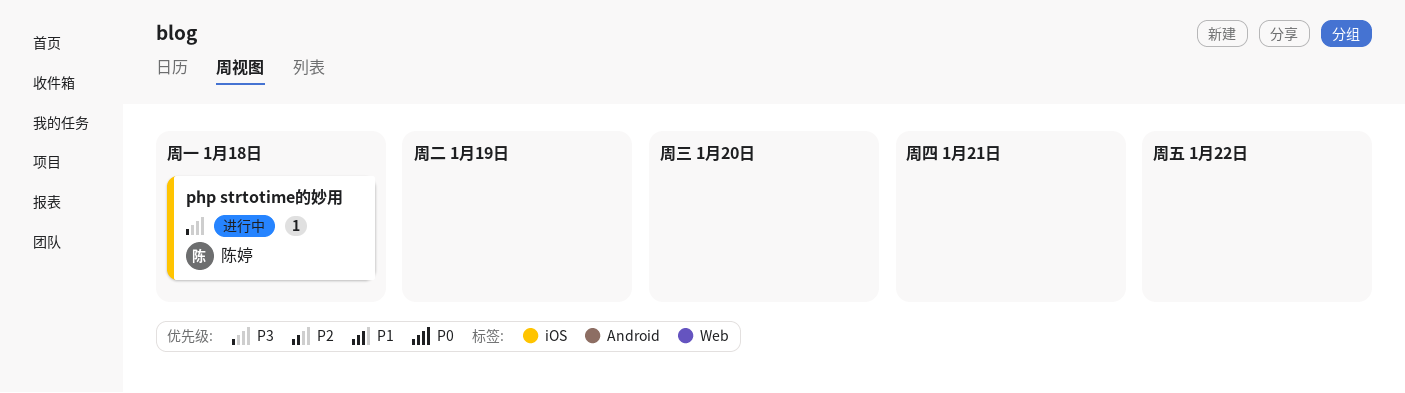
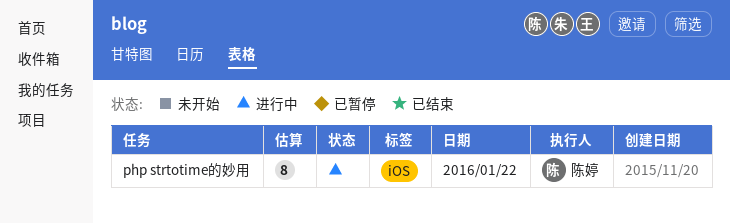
php strtotime的妙用, estimate: 1 -> 8
php strtotime的妙用, day: Jan 18 -> Jan 22

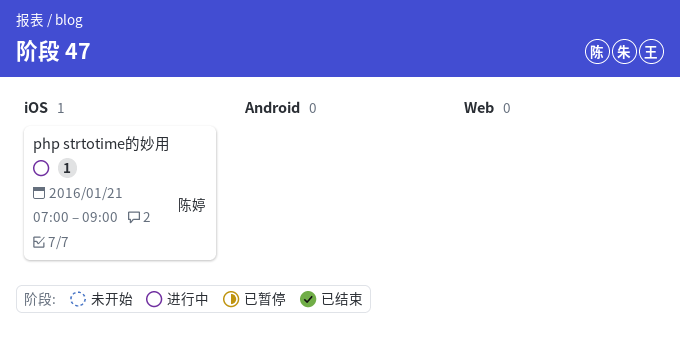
php strtotime的妙用, estimate: 8 -> 1
php strtotime的妙用, day: Jan 22 -> Jan 21

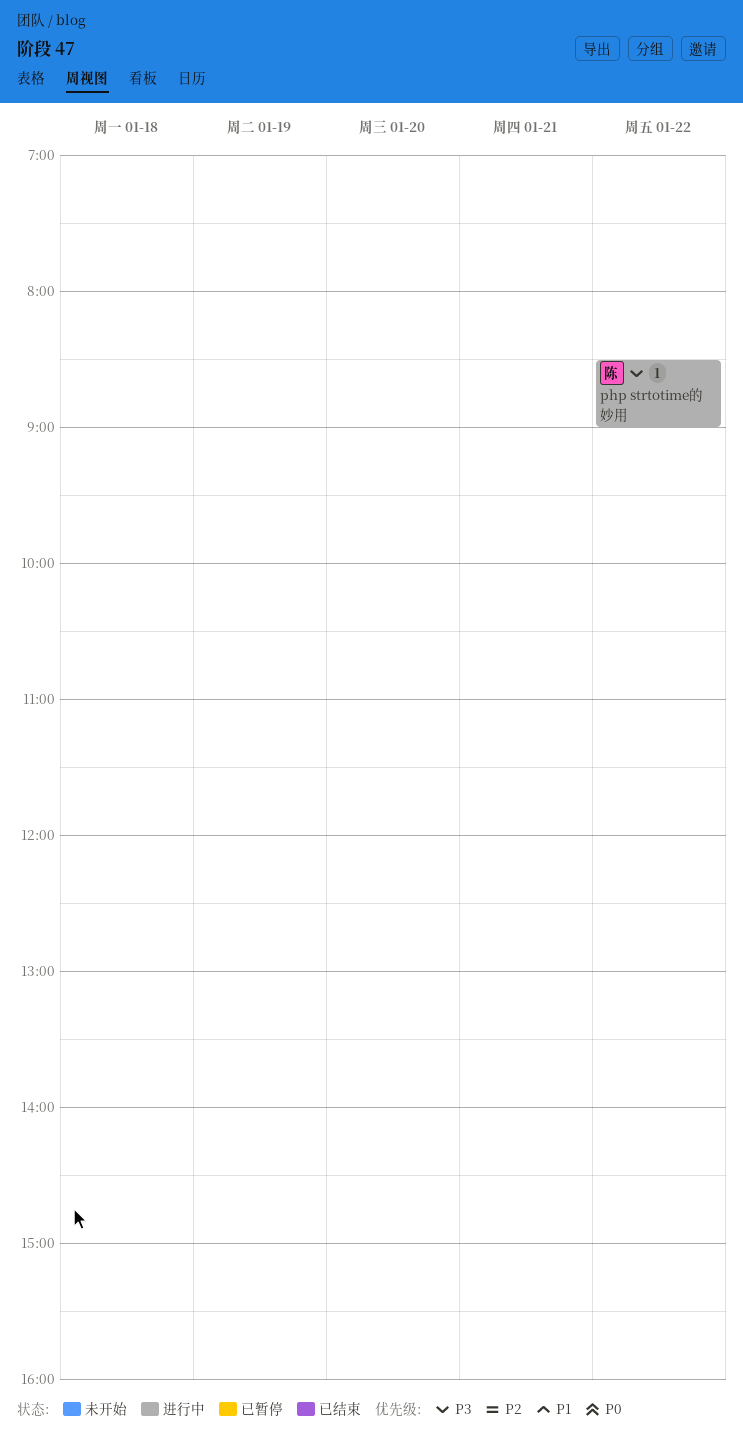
php strtotime的妙用, day: Jan 21 -> Jan 22
php strtotime的妙用, begins: 07:00 -> 08:30

